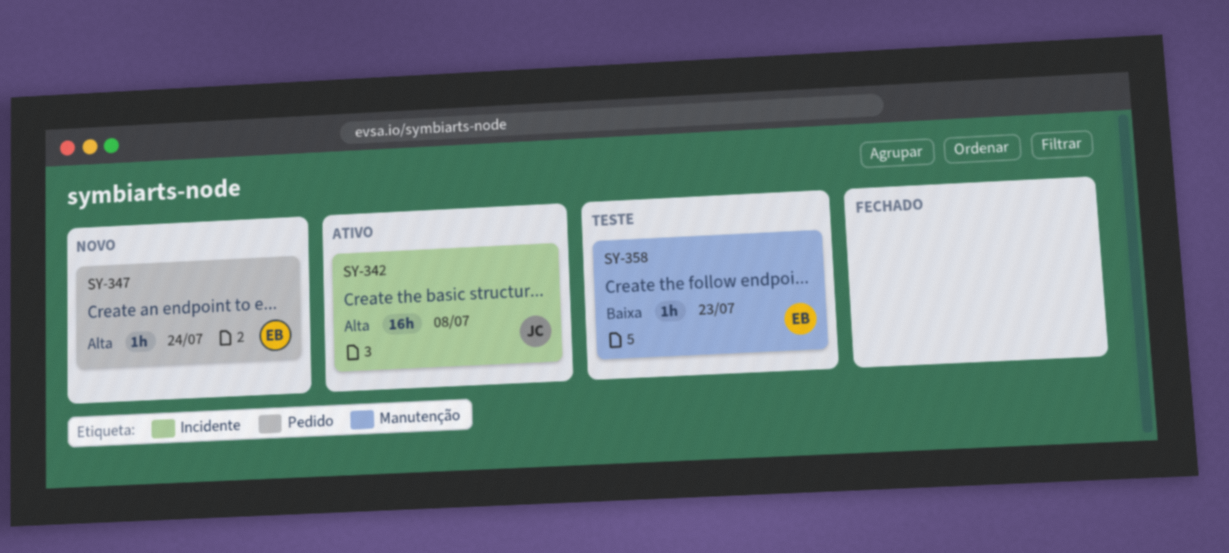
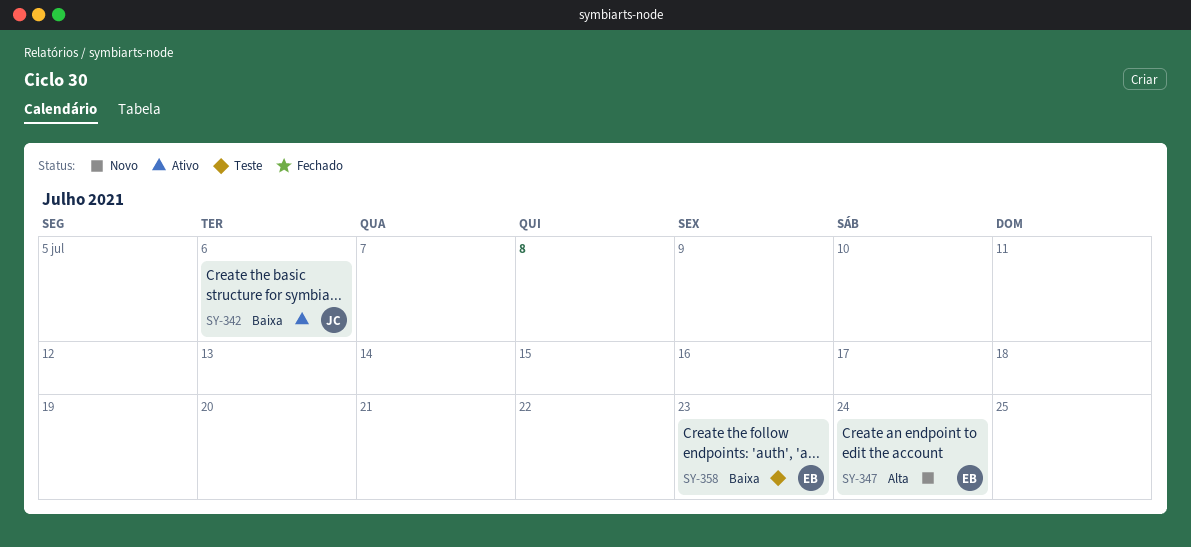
SY-342, priority: Alta -> Baixa
SY-342, due: Jul 8 -> Jul 6

